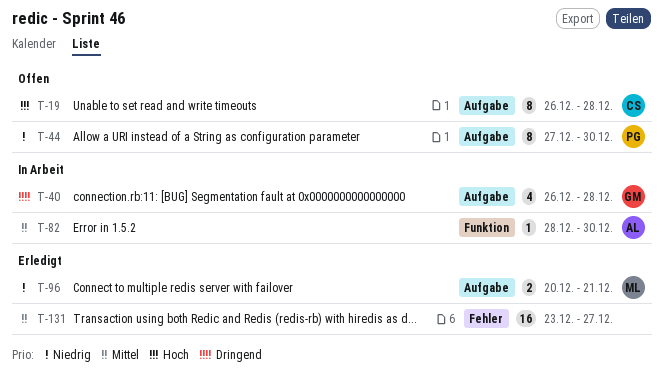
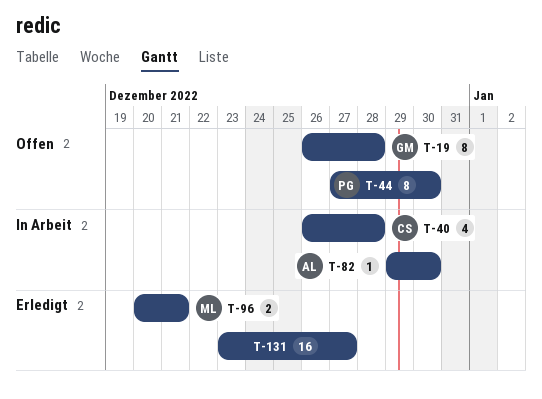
T-19, owner: CS -> GM
T-40, owner: GM -> CS
T-82, start: Dec 28 -> Dec 29

